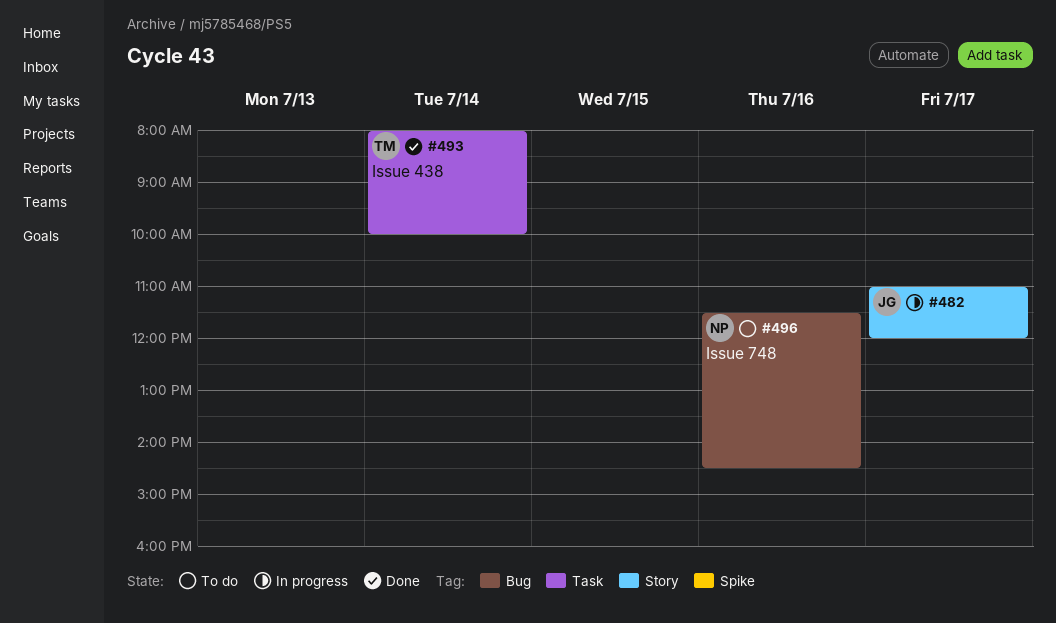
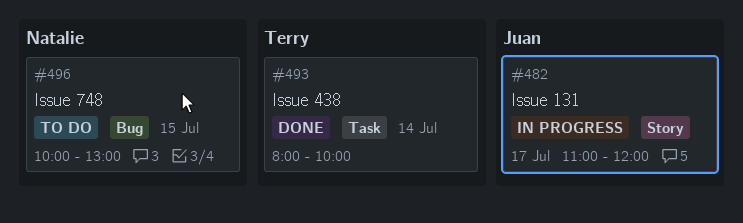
#496, day: Jul 16 -> Jul 15
#496, begins: 11:30 -> 10:00
#496, ends: 14:30 -> 13:00

